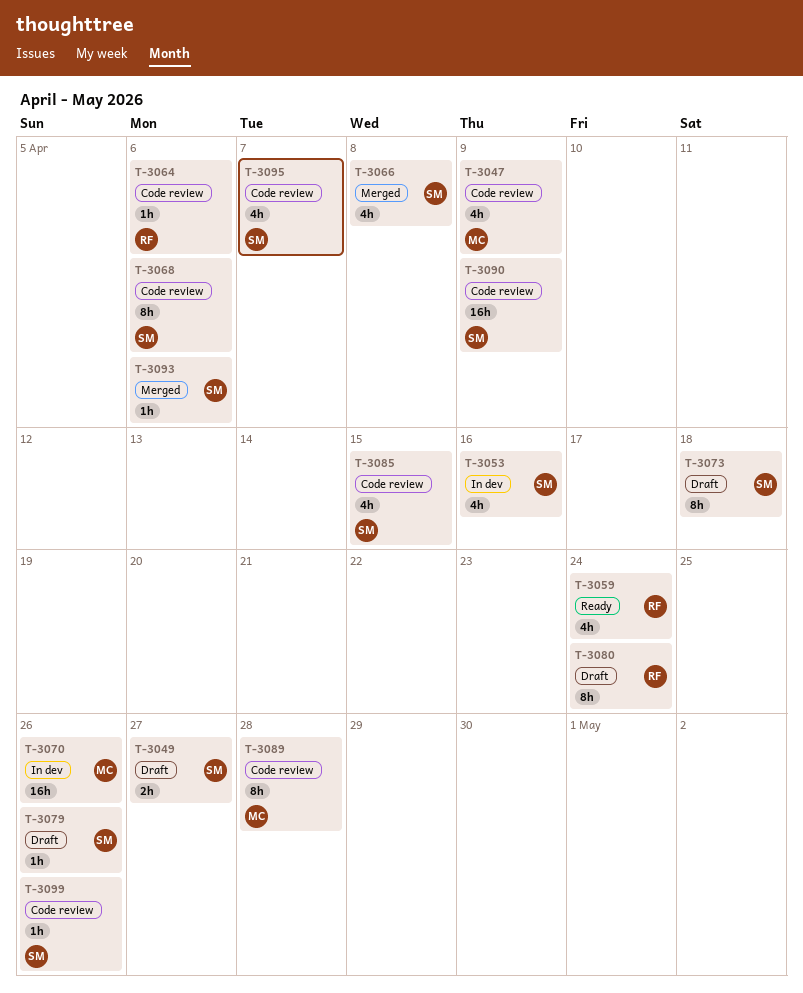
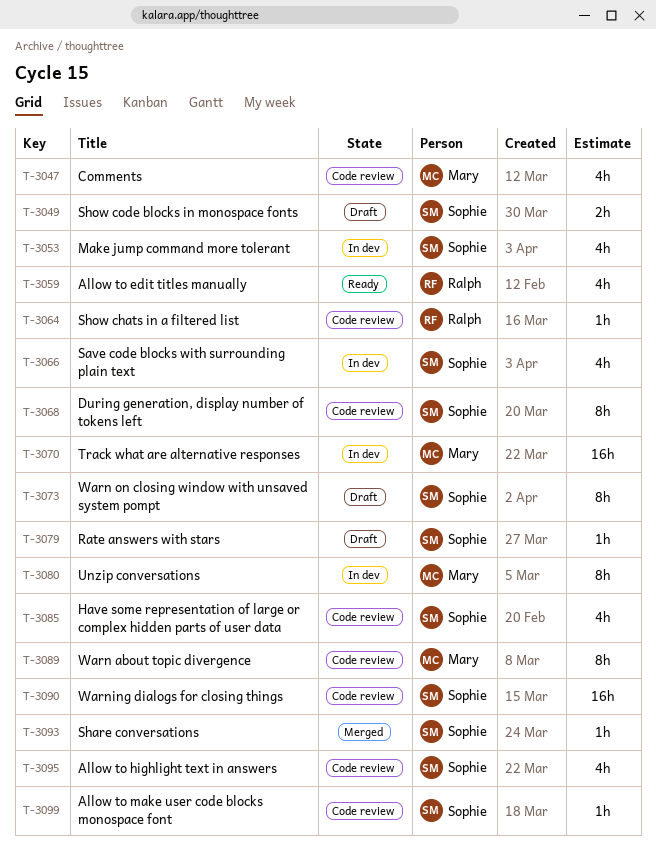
T-3066, status: Merged -> In dev
T-3080, status: Draft -> In dev
T-3080, owner: Ralph -> Mary

